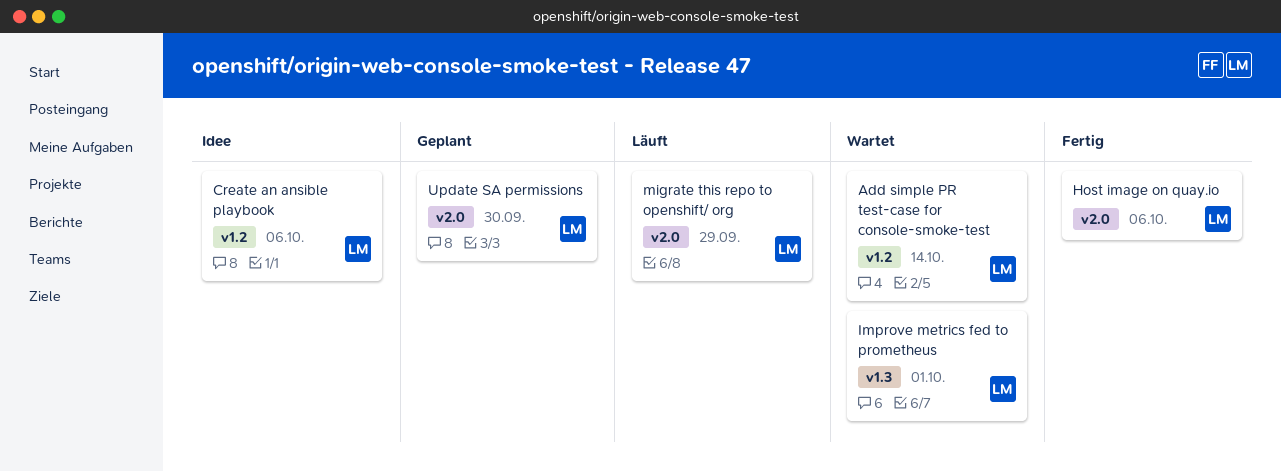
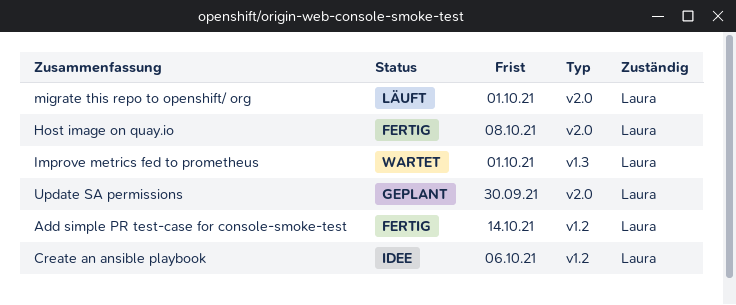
Add simple PR test-case for console-smoke-test, status: Wartet -> Fertig
Host image on quay.io, due: Oct 6 -> Oct 8
migrate this repo to openshift/ org, due: Sep 29 -> Oct 1

